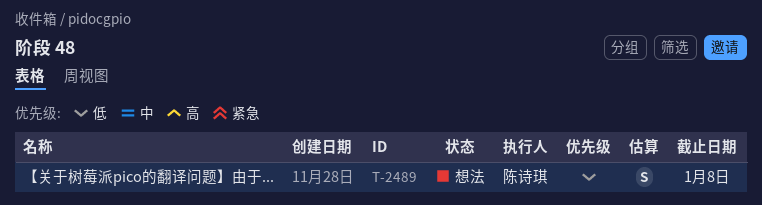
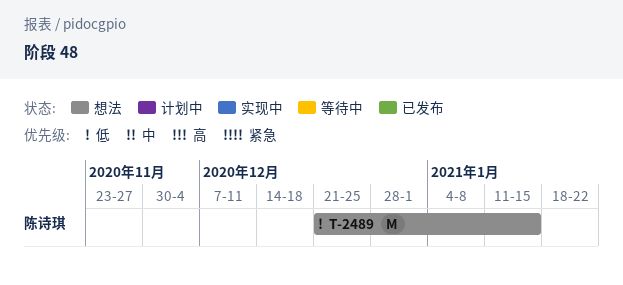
T-2489, estimate: S -> M
T-2489, due: Jan 8 -> Jan 15

